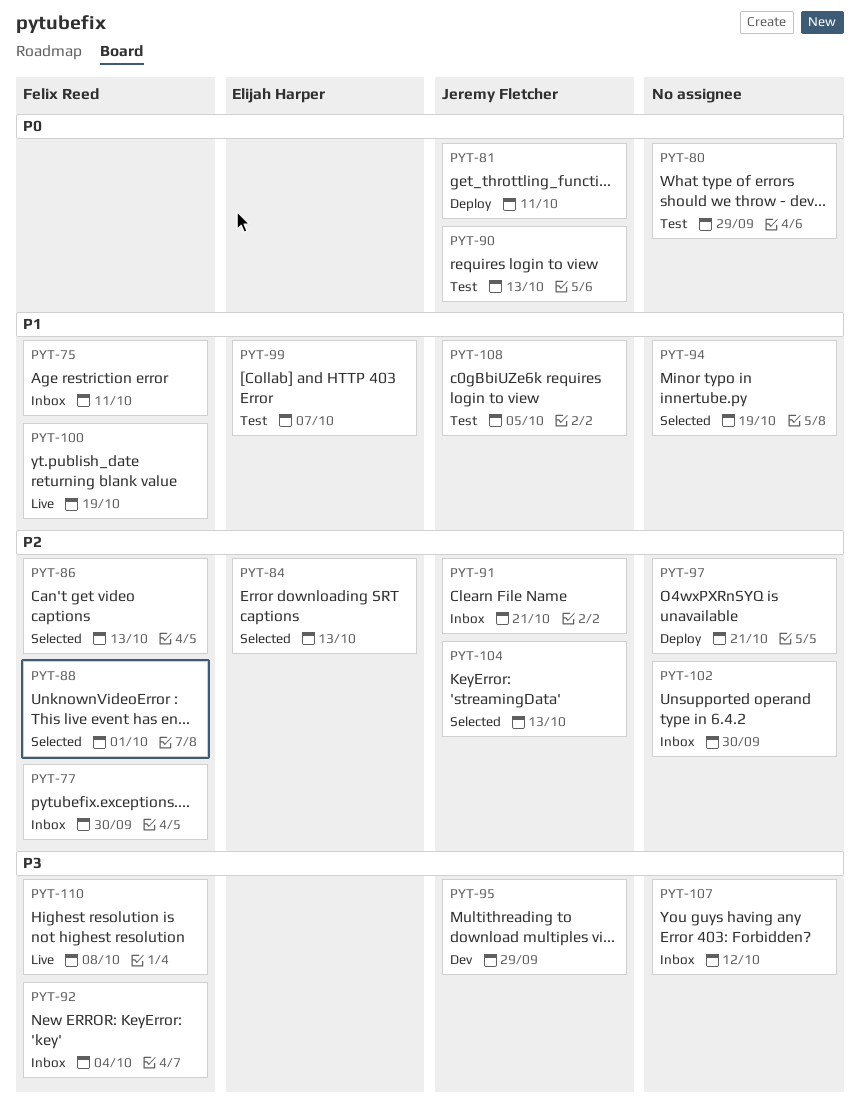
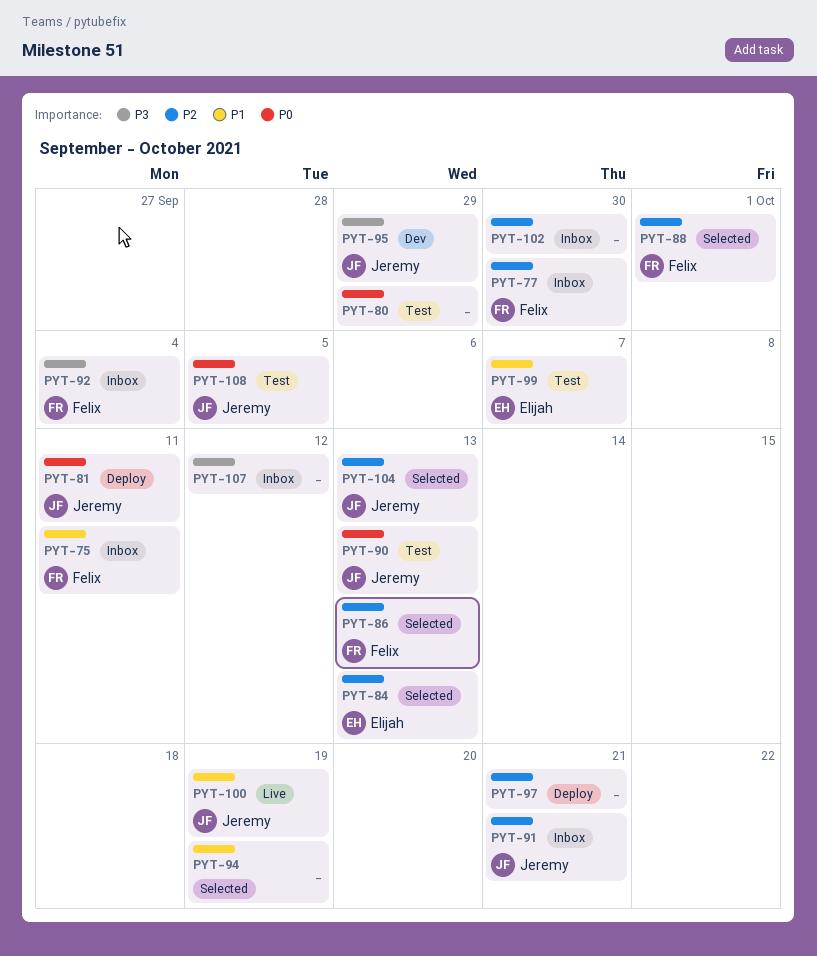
PYT-100, owner: Felix Reed -> Jeremy Fletcher
PYT-108, priority: P1 -> P0
PYT-110: present -> none

